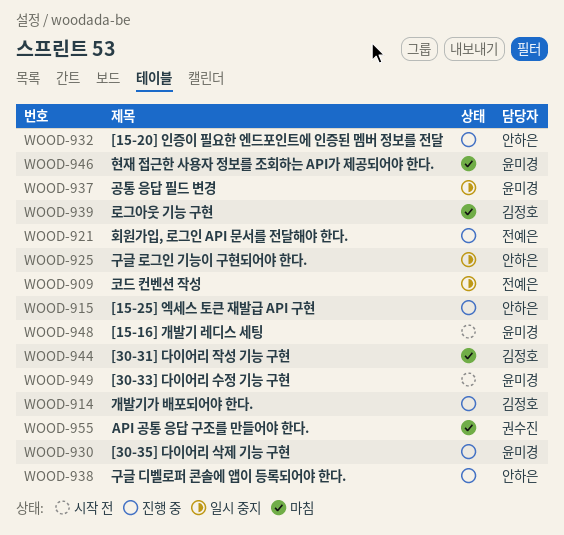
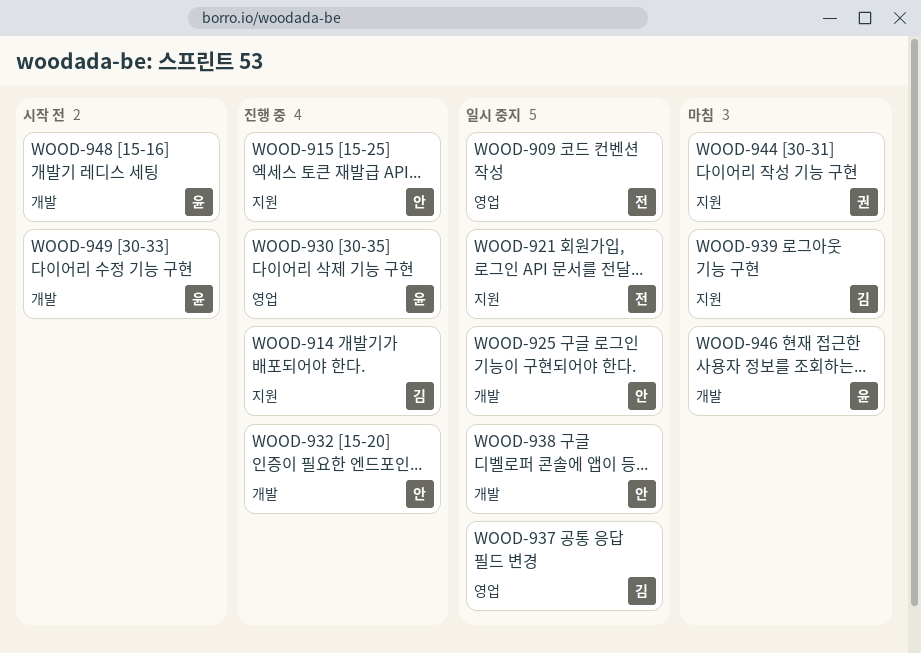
WOOD-921, status: 진행 중 -> 일시 중지
WOOD-937, owner: 윤미경 -> 김정호
WOOD-938, status: 진행 중 -> 일시 중지
WOOD-944, owner: 김정호 -> 권수진
WOOD-955: present -> none

